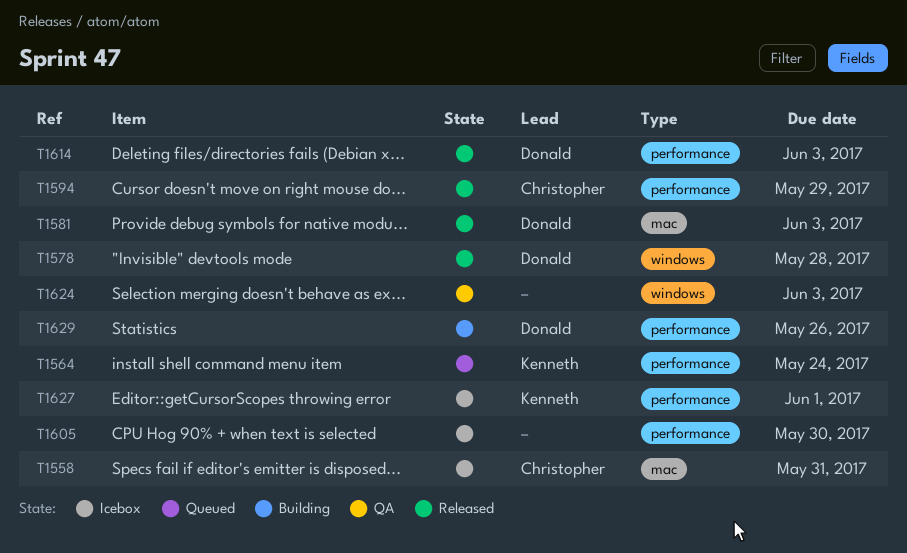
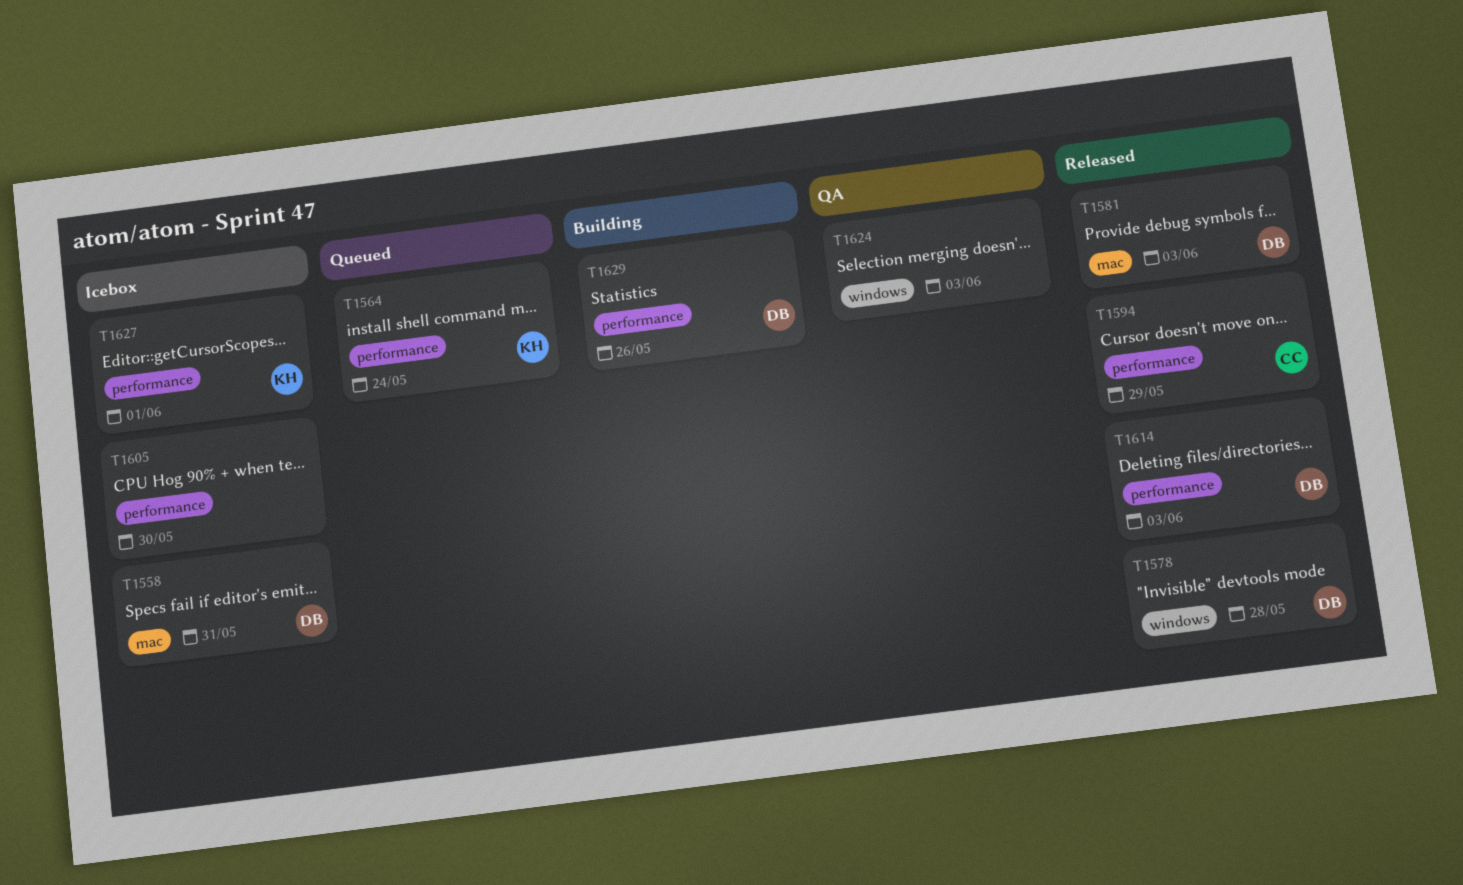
T1558, owner: Christopher -> Donald

